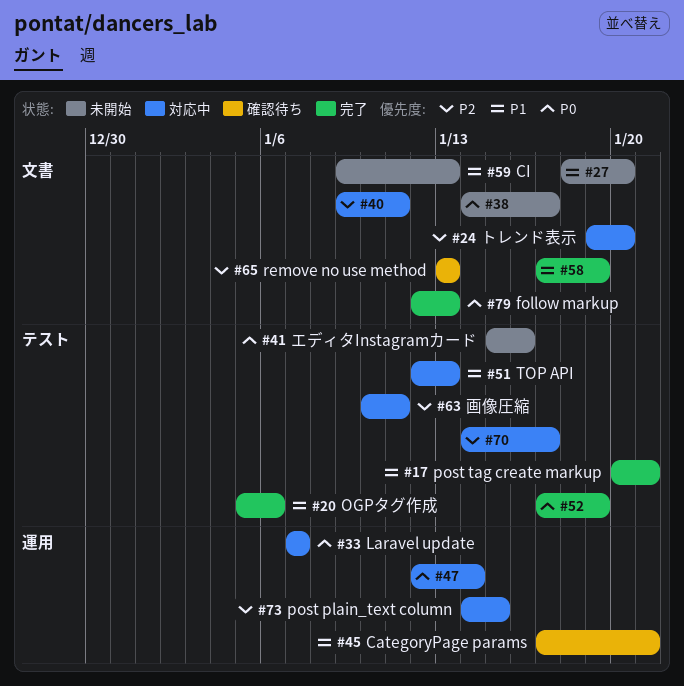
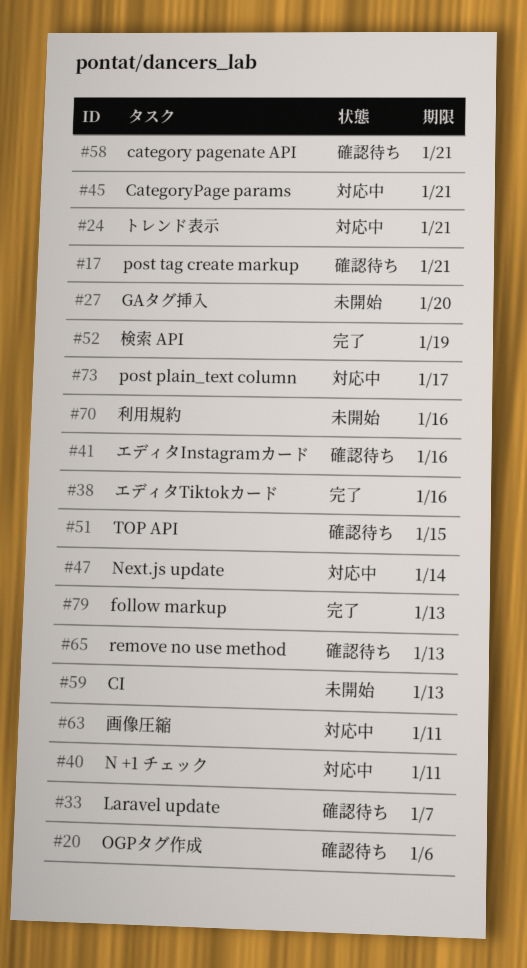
#17, status: 完了 -> 確認待ち
#20, status: 完了 -> 確認待ち
#24, due: Jan 20 -> Jan 21
#33, status: 対応中 -> 確認待ち
#38, status: 未開始 -> 完了
#38, due: Jan 17 -> Jan 16
#41, status: 未開始 -> 確認待ち
#45, status: 確認待ち -> 対応中
#51, status: 対応中 -> 確認待ち
#51, due: Jan 13 -> Jan 15
#58, status: 完了 -> 確認待ち
#58, due: Jan 19 -> Jan 21
#70, status: 対応中 -> 未開始
#70, due: Jan 17 -> Jan 16
#73, due: Jan 15 -> Jan 17

